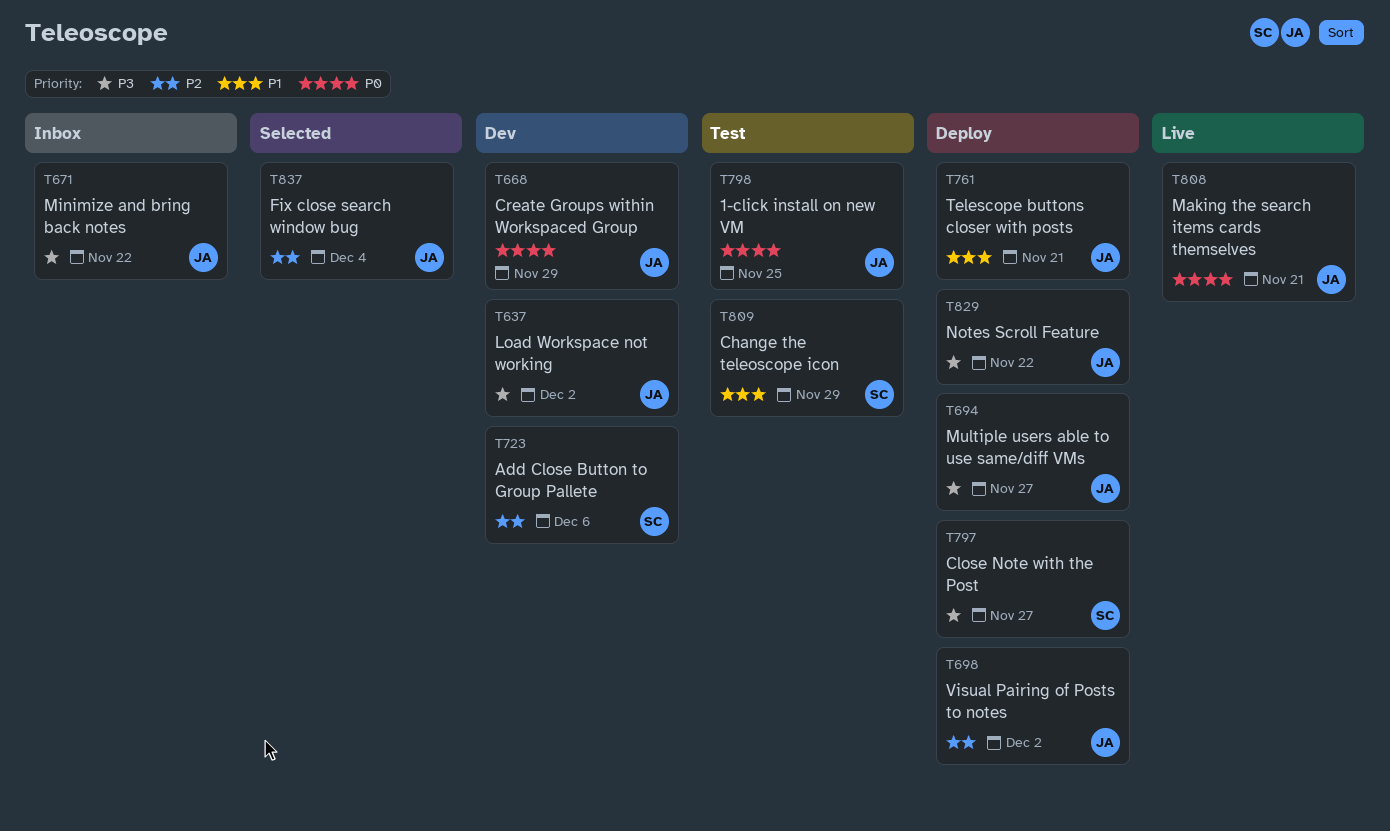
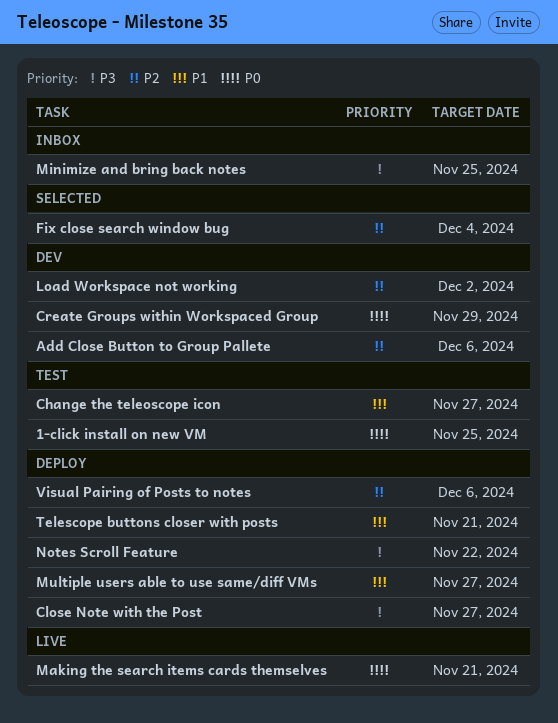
Change the teleoscope icon, due: Nov 29 -> Nov 27
Load Workspace not working, priority: P3 -> P2
Minimize and bring back notes, due: Nov 22 -> Nov 25
Multiple users able to use same/diff VMs, priority: P3 -> P1
Visual Pairing of Posts to notes, due: Dec 2 -> Dec 6

